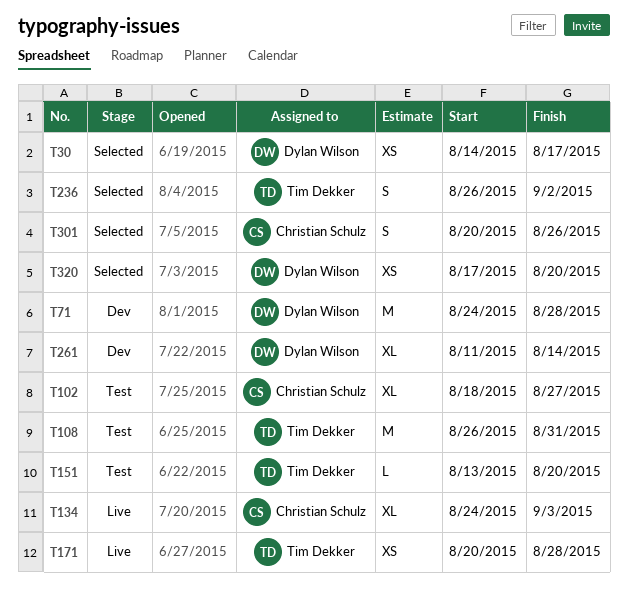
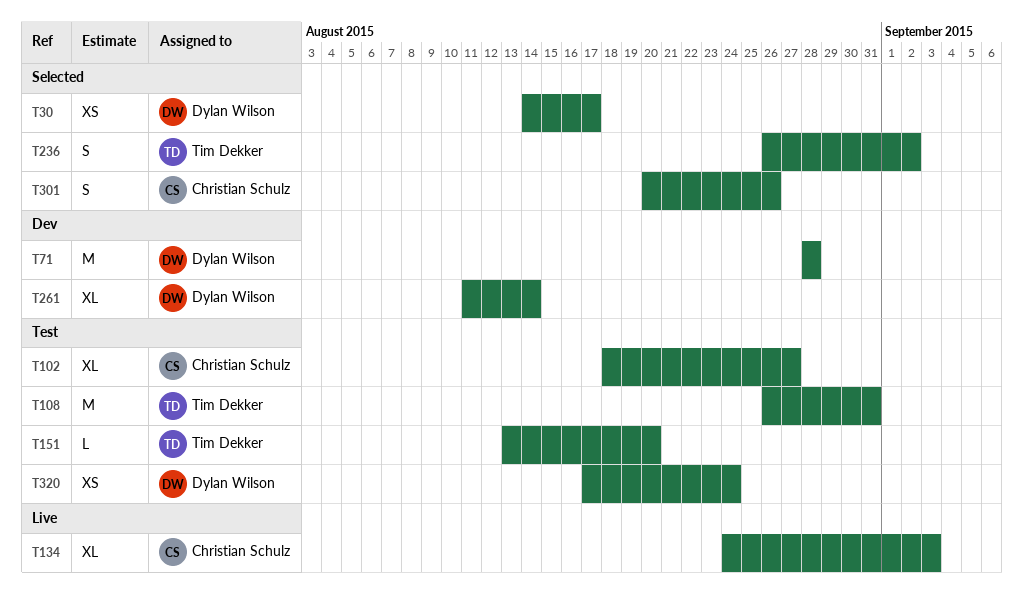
T71, start: Aug 24 -> Aug 28
T171: present -> none
T320, status: Selected -> Test
T320, due: Aug 20 -> Aug 24

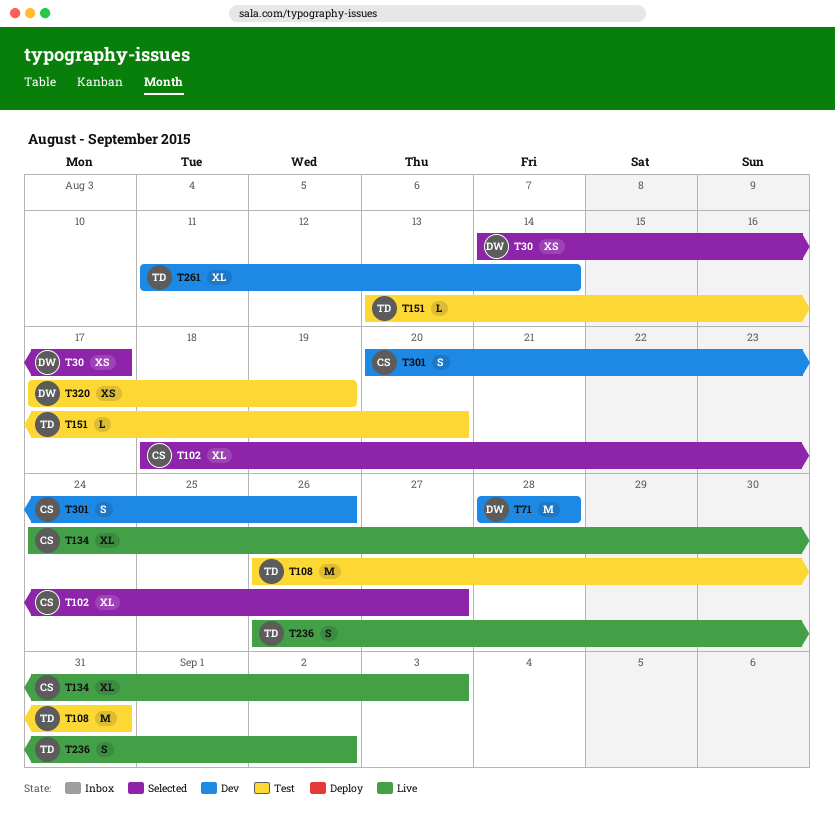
T102, status: Test -> Selected
T236, status: Selected -> Live
T261, owner: Dylan Wilson -> Tim Dekker
T301, status: Selected -> Dev
T320, due: Aug 24 -> Aug 19

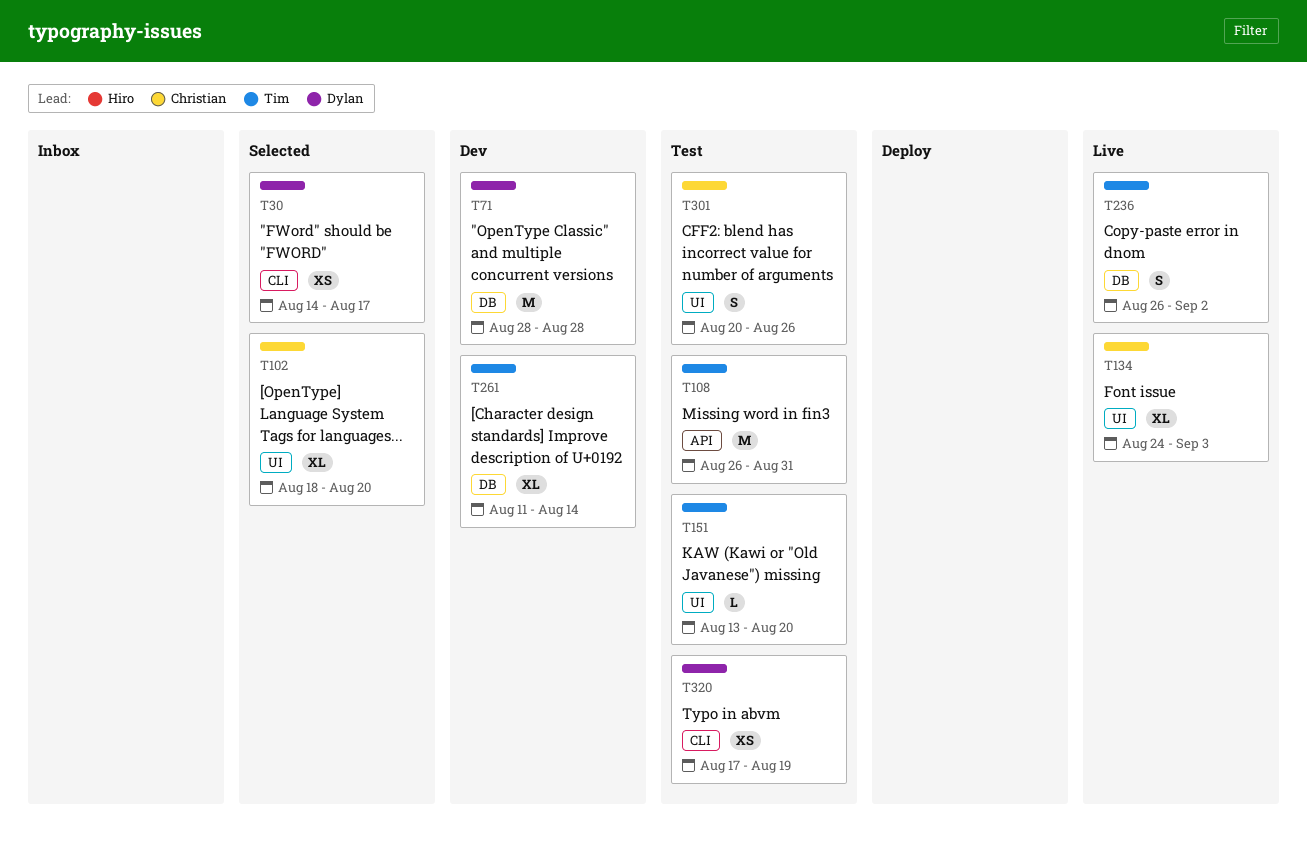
T102, due: Aug 27 -> Aug 20
T301, status: Dev -> Test

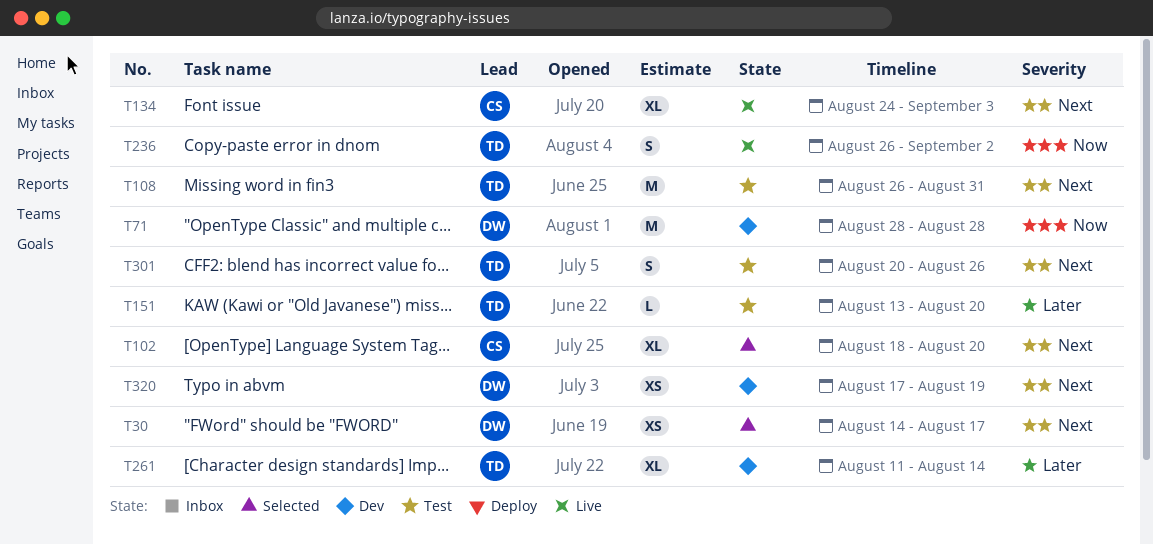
T301, owner: Christian -> Tim
T320, status: Test -> Dev

